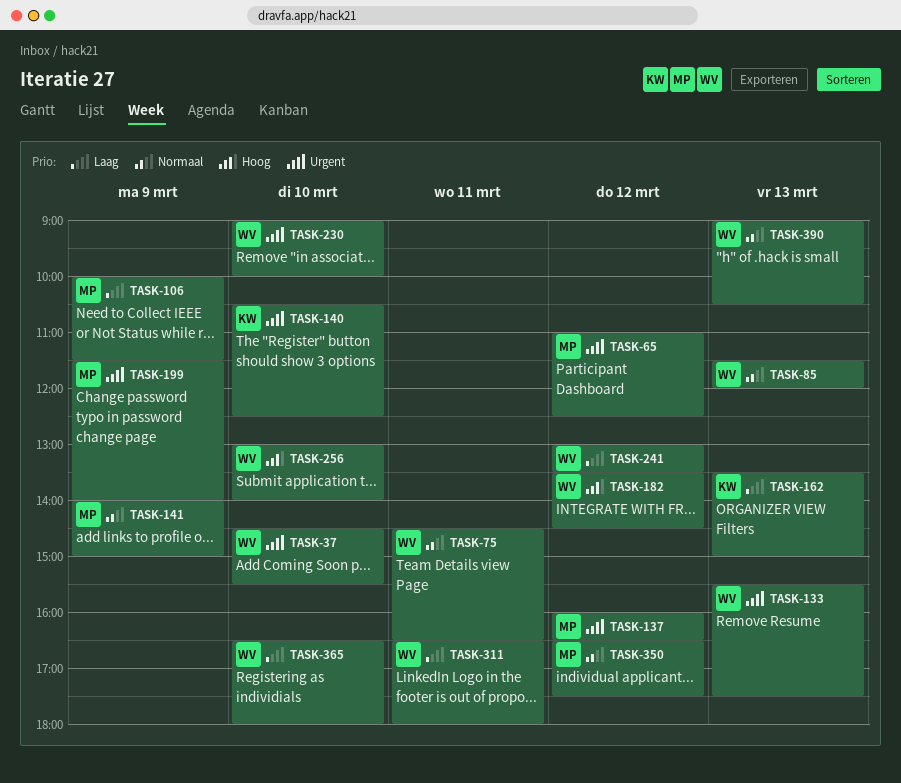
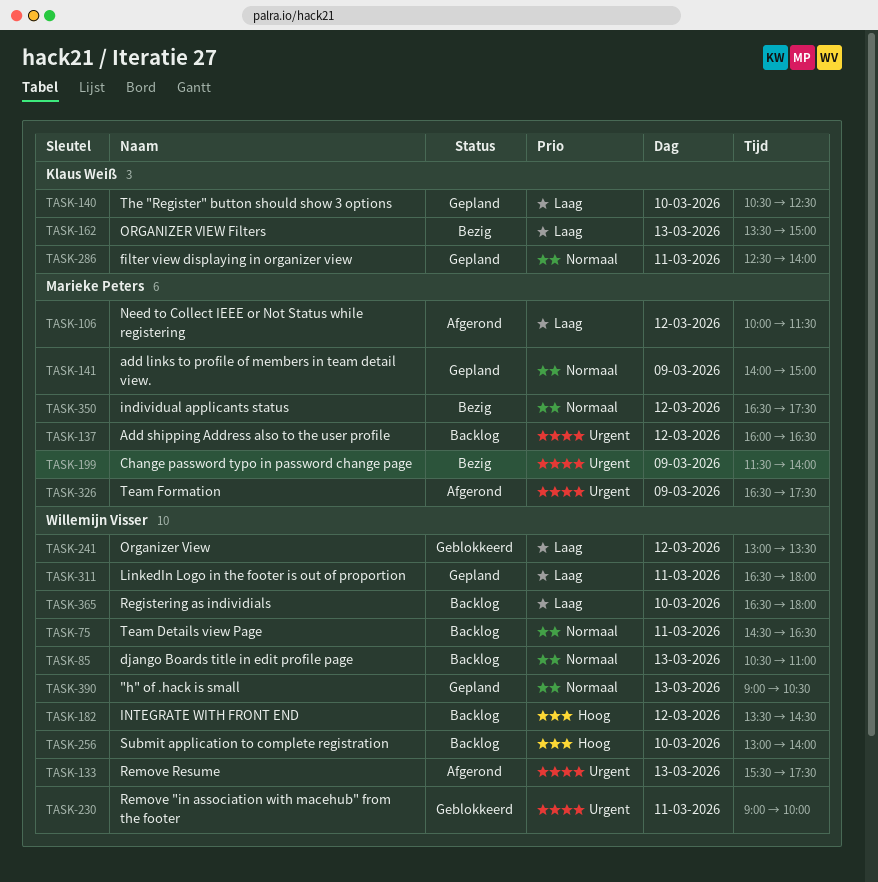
TASK-37: present -> none
TASK-65: present -> none
TASK-85, begins: 11:30 -> 10:30
TASK-85, ends: 12:00 -> 11:00
TASK-106, day: Mar 9 -> Mar 12
TASK-140, priority: Urgent -> Laag
TASK-230, day: Mar 10 -> Mar 11
TASK-286: none -> present
TASK-326: none -> present

